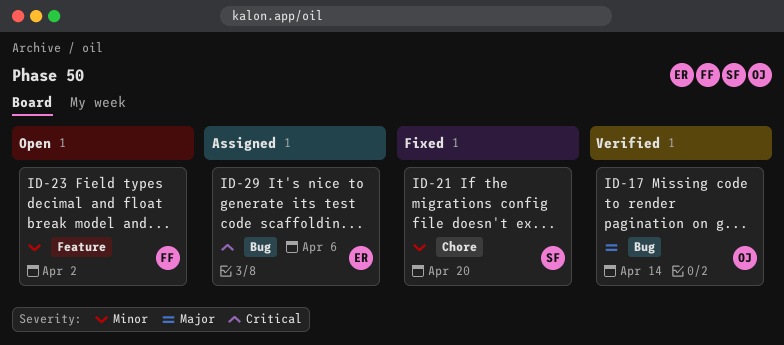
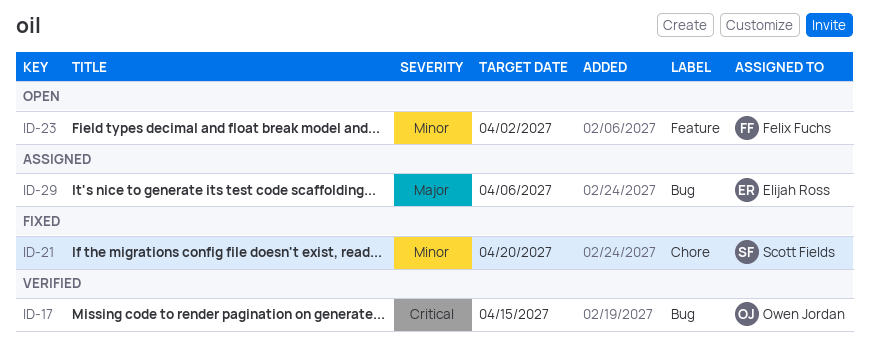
ID-17, priority: Major -> Critical
ID-17, due: Apr 14 -> Apr 15
ID-29, priority: Critical -> Major

